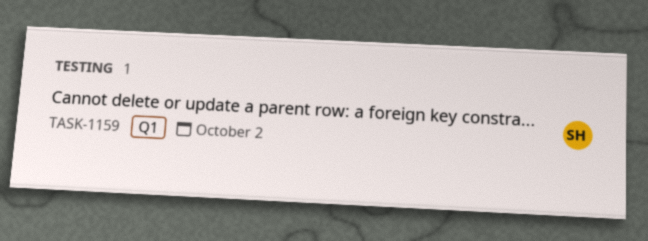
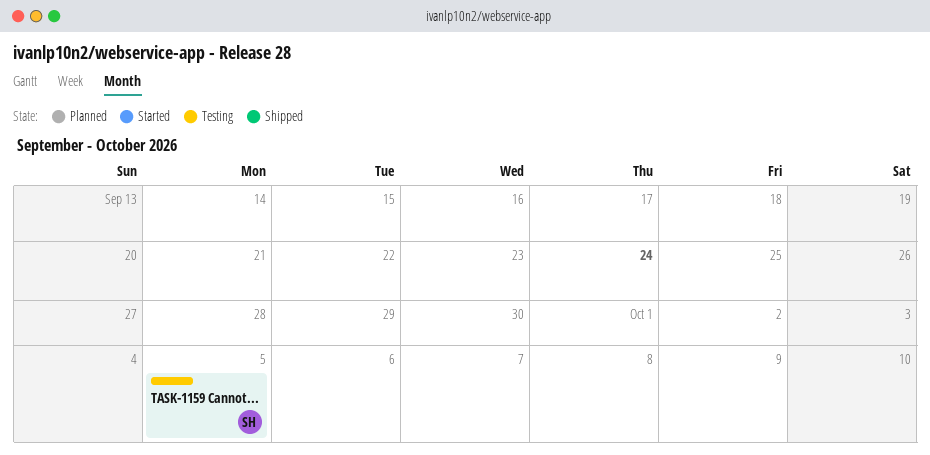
TASK-1159, due: Oct 2 -> Oct 5

